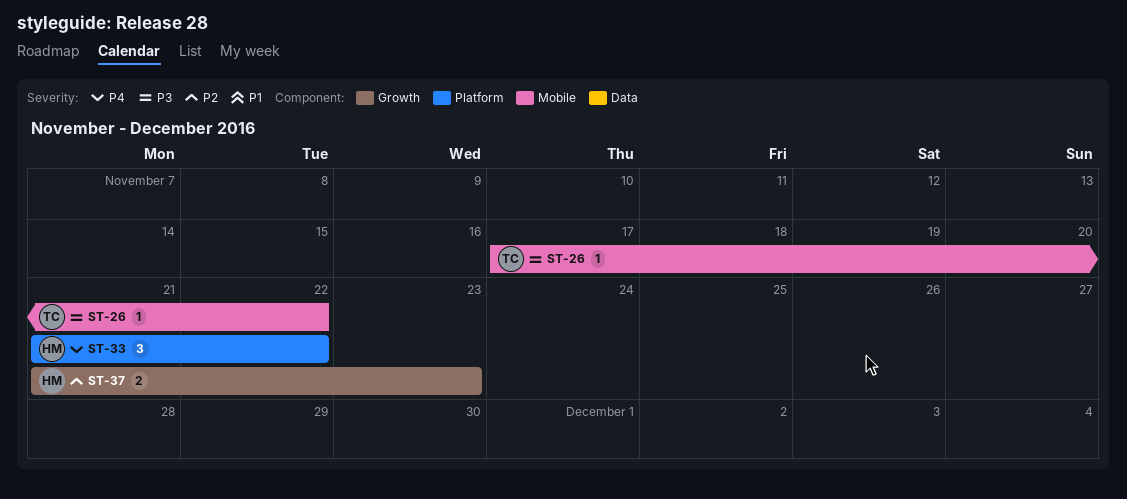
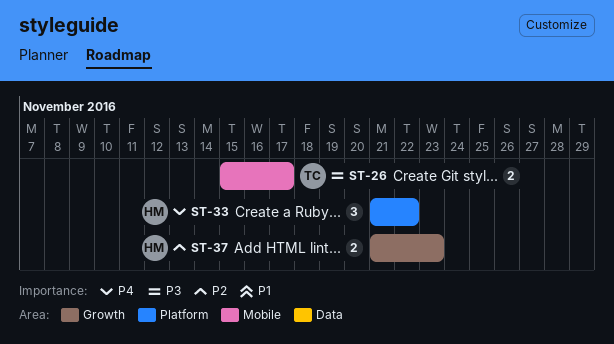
ST-26, estimate: 1 -> 2
ST-26, start: Nov 17 -> Nov 15
ST-26, due: Nov 22 -> Nov 17

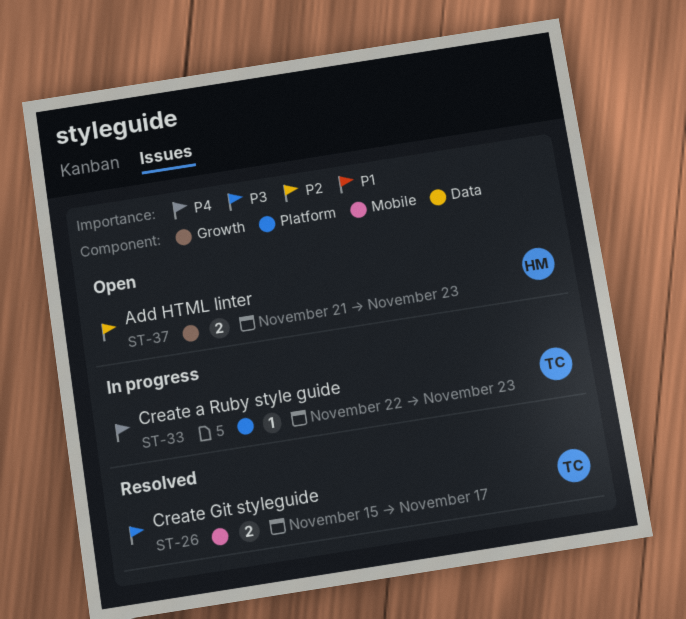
ST-33, owner: HM -> TC
ST-33, estimate: 3 -> 1
ST-33, start: Nov 21 -> Nov 22
ST-33, due: Nov 22 -> Nov 23

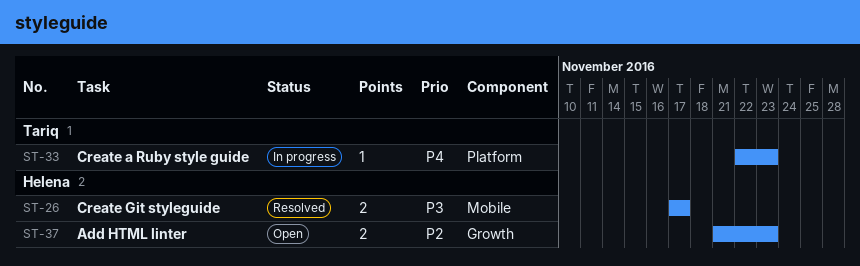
ST-26, owner: Tariq -> Helena
ST-26, start: Nov 15 -> Nov 17

